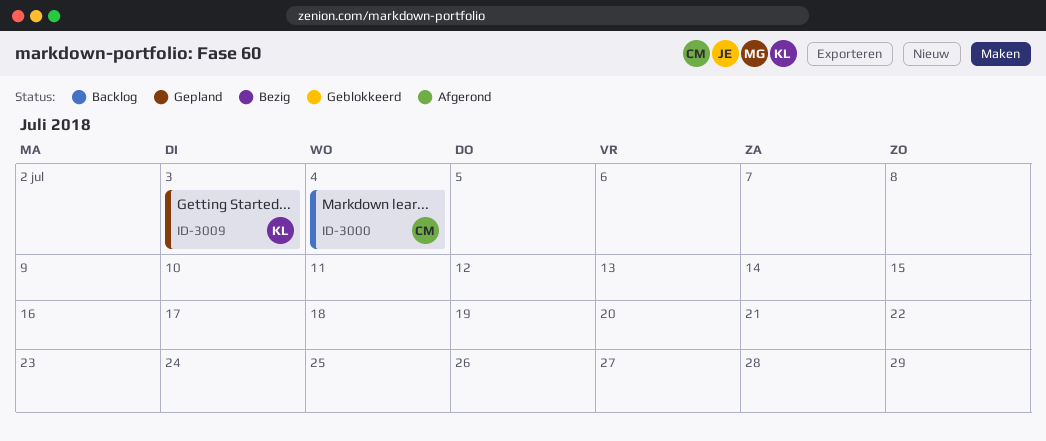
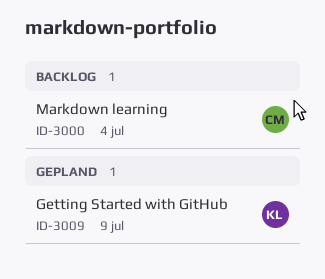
ID-3009, due: Jul 3 -> Jul 9

